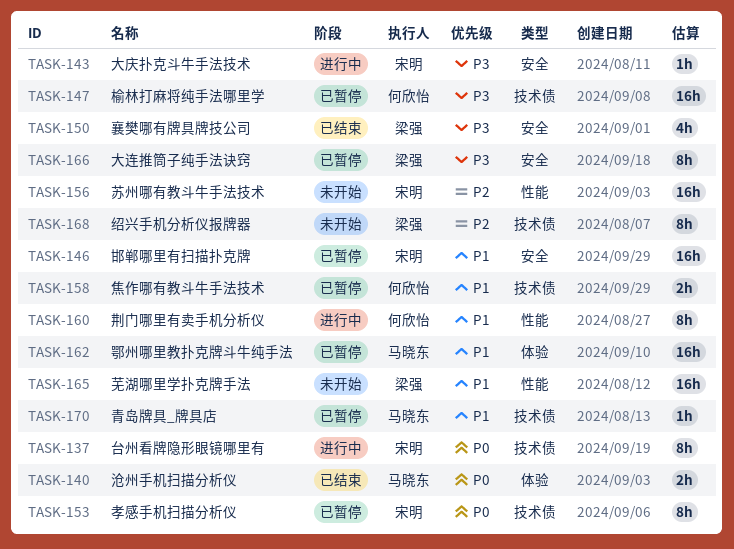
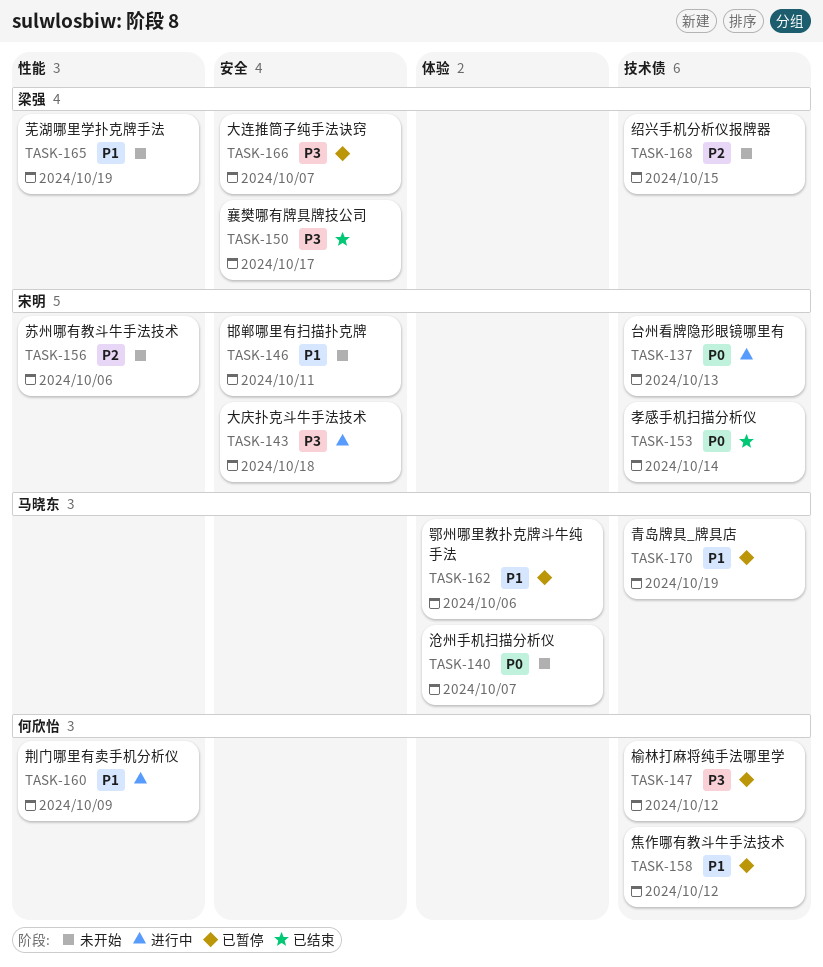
TASK-140, status: 已结束 -> 未开始
TASK-146, status: 已暂停 -> 未开始
TASK-153, status: 已暂停 -> 已结束

